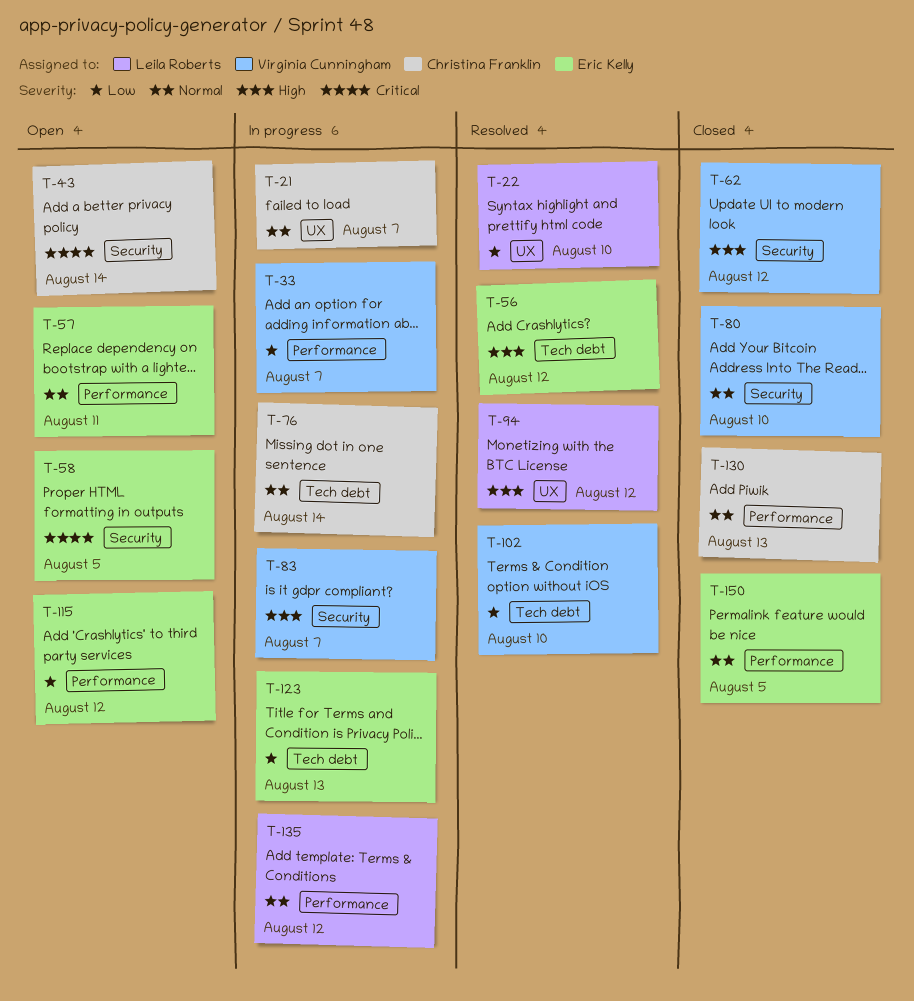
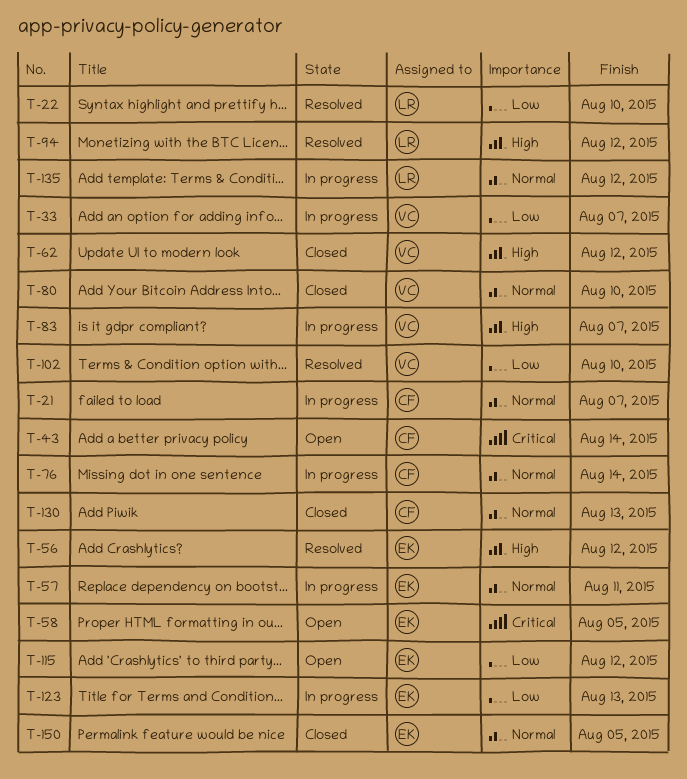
T-57, status: Open -> In progress

